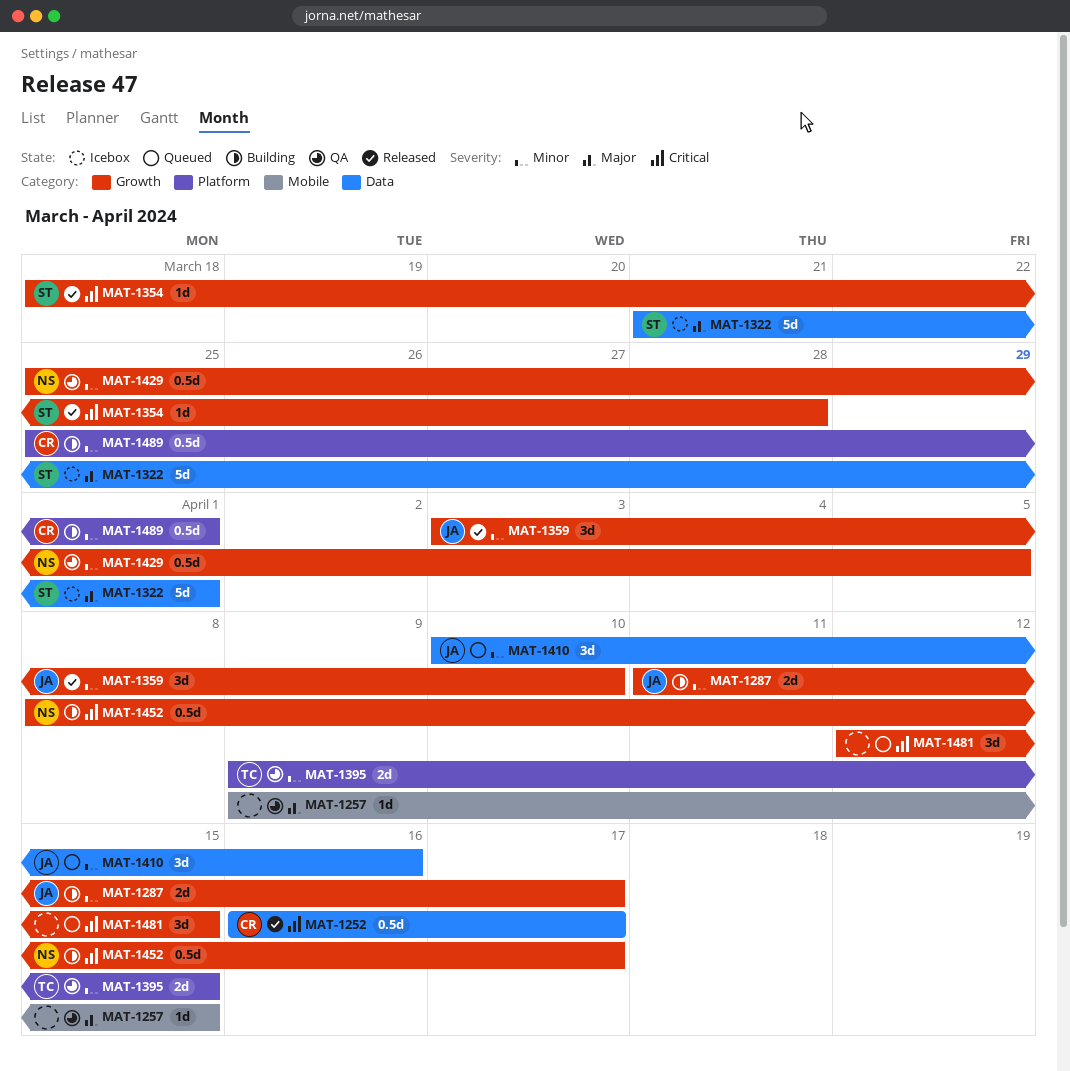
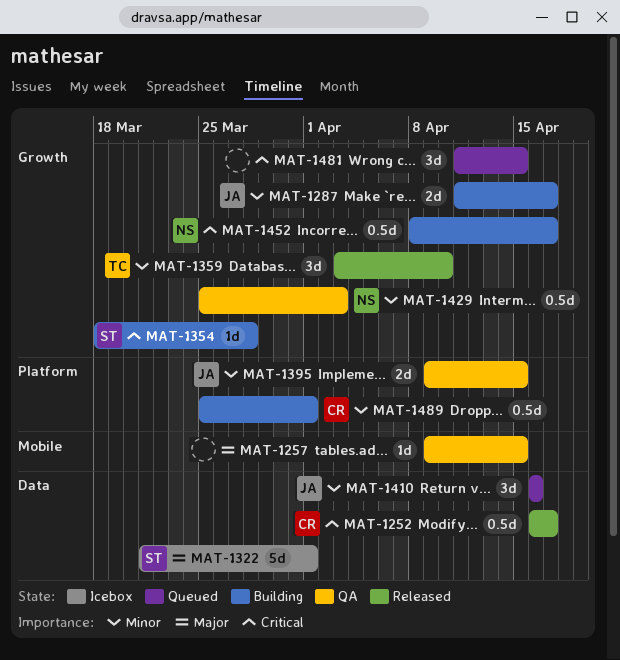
MAT-1354, status: Released -> Building
MAT-1359, owner: JA -> TC
MAT-1395, owner: TC -> JA
MAT-1410, start: Apr 10 -> Apr 16
MAT-1429, due: Apr 5 -> Apr 3
MAT-1481, start: Apr 12 -> Apr 11

